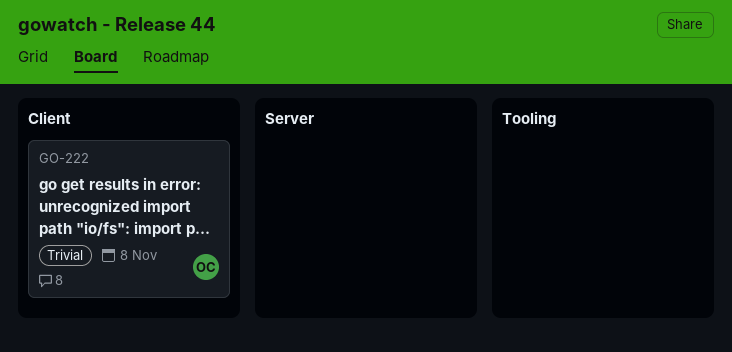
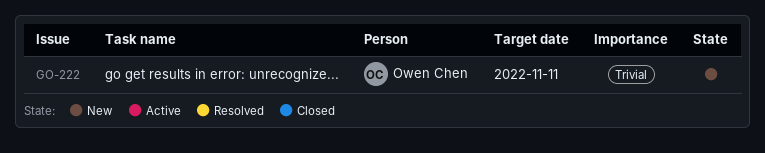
GO-222, due: Nov 8 -> Nov 11

